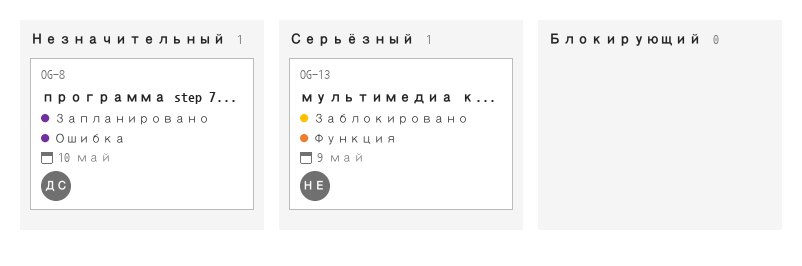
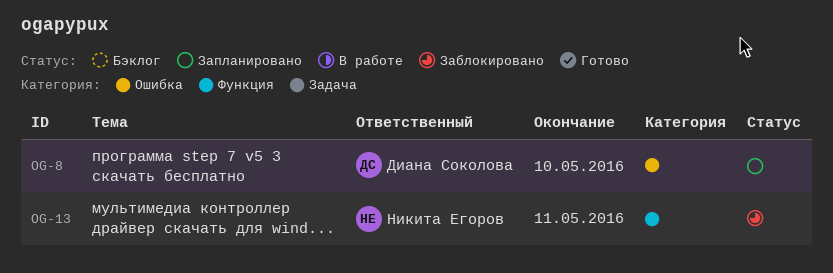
OG-13, due: May 9 -> May 11

